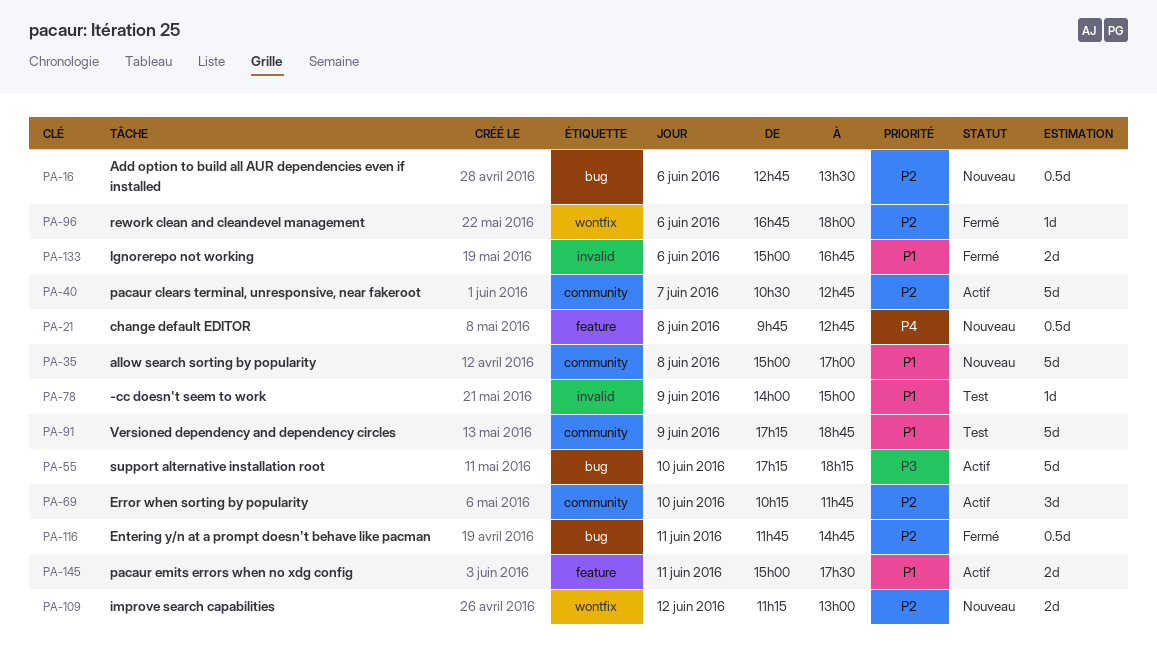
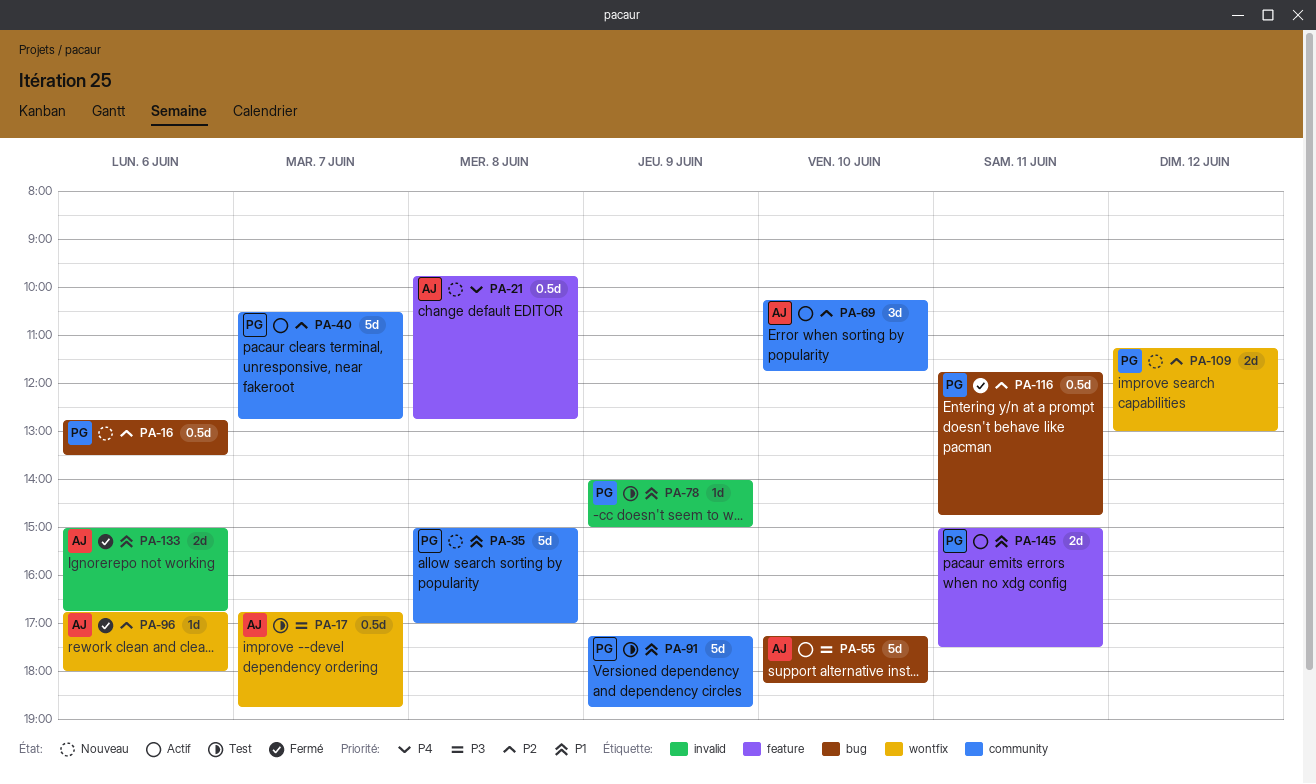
PA-17: none -> present

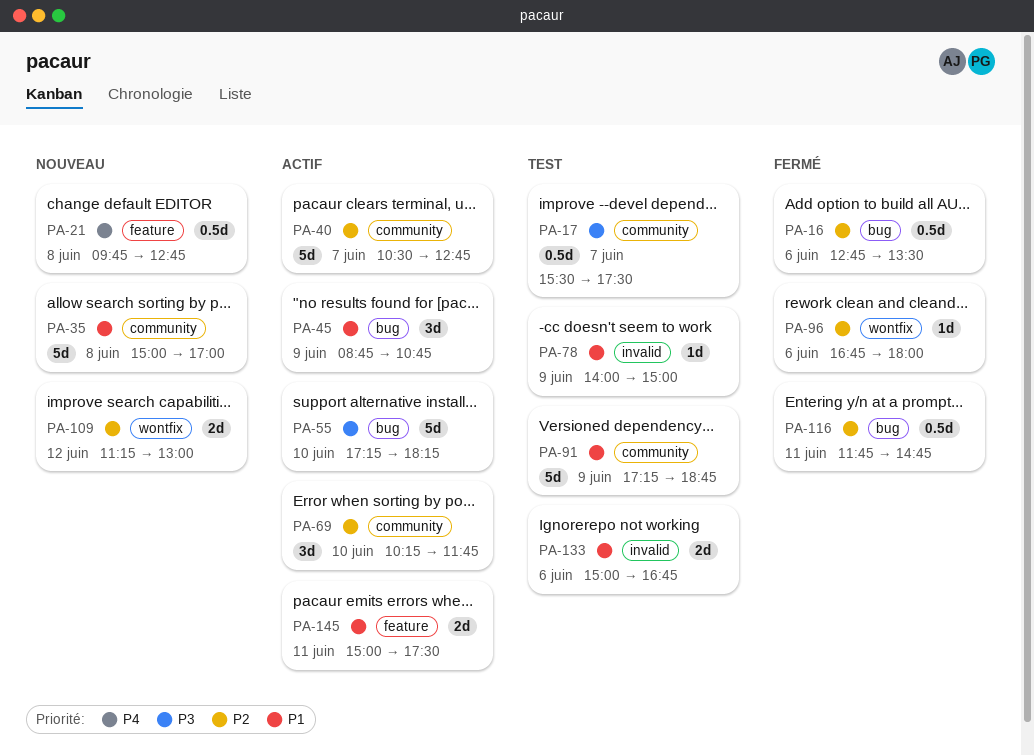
PA-16, status: Nouveau -> Fermé
PA-17, label: wontfix -> community
PA-17, begins: 16:45 -> 15:30
PA-17, ends: 18:45 -> 17:30
PA-45: none -> present
PA-133, status: Fermé -> Test

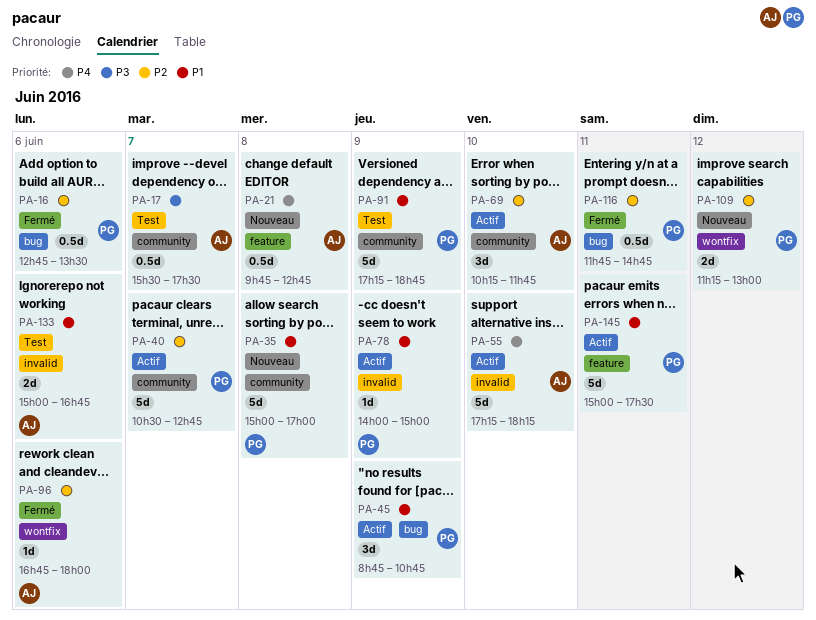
PA-55, priority: P3 -> P4
PA-55, label: bug -> invalid
PA-78, status: Test -> Actif
PA-145, estimate: 2d -> 5d

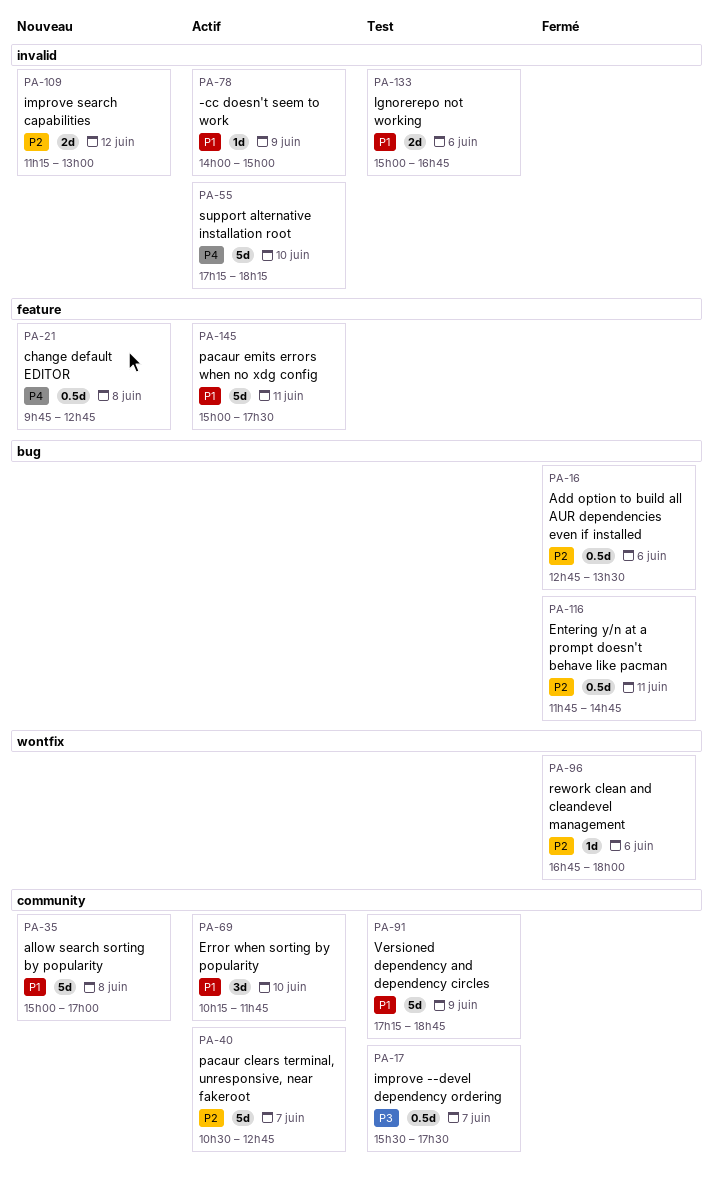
PA-45: present -> none
PA-69, priority: P2 -> P1
PA-109, label: wontfix -> invalid

